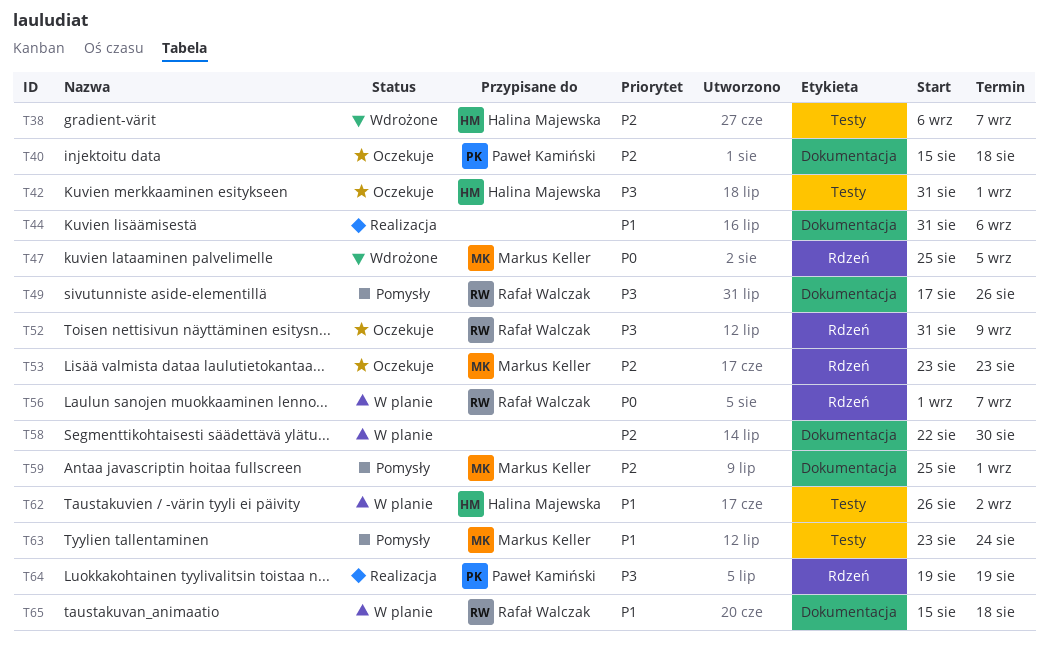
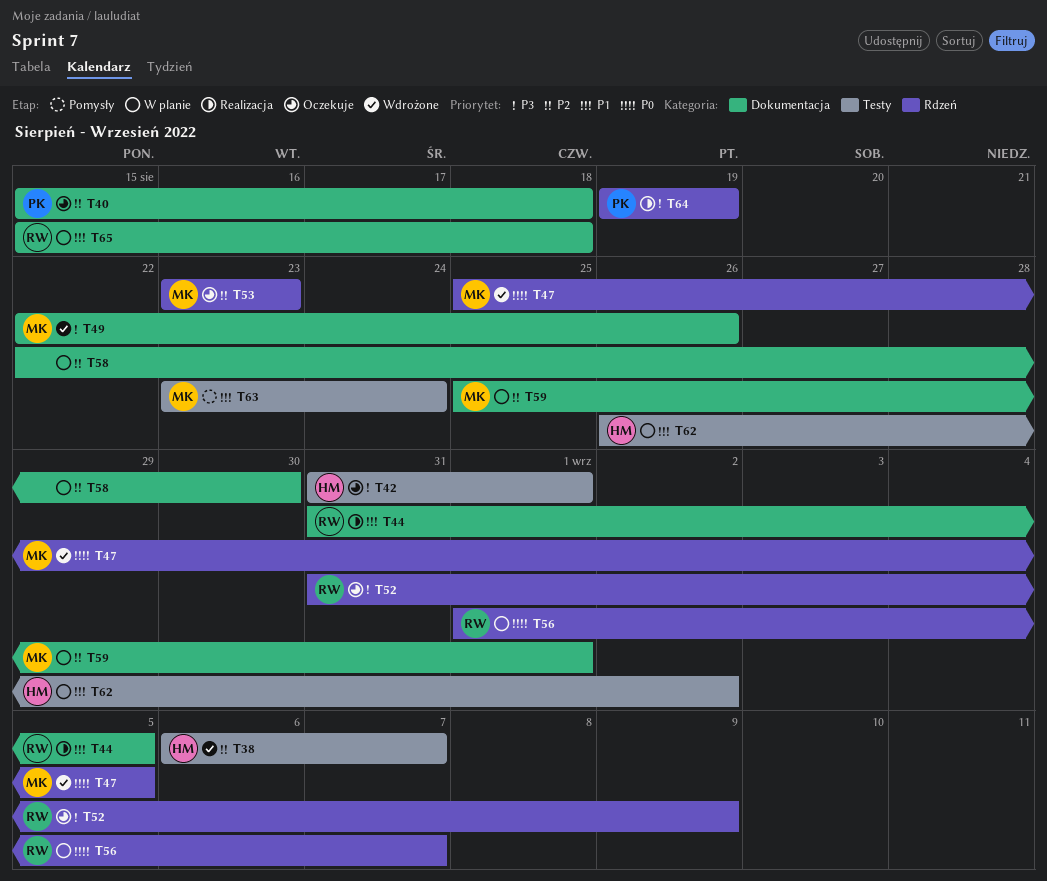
T44, owner: none -> Rafał Walczak
T44, due: Sep 6 -> Sep 5
T49, status: Pomysły -> Wdrożone
T49, owner: Rafał Walczak -> Markus Keller
T49, start: Aug 17 -> Aug 22
T59, status: Pomysły -> W planie

